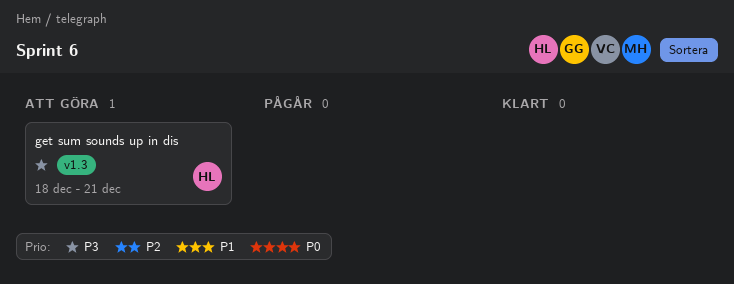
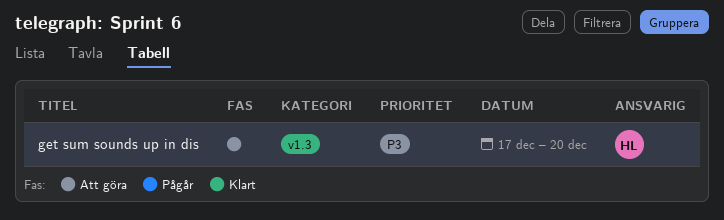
get sum sounds up in dis, start: Dec 18 -> Dec 17
get sum sounds up in dis, due: Dec 21 -> Dec 20

